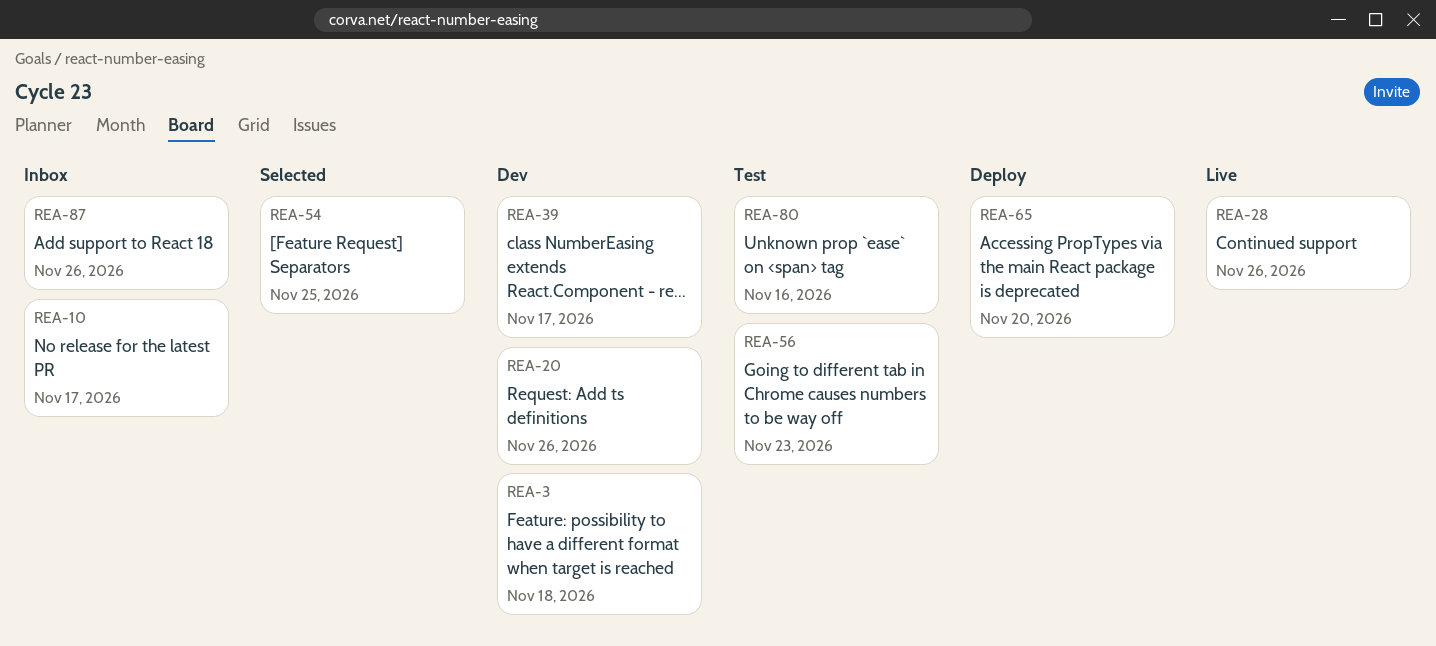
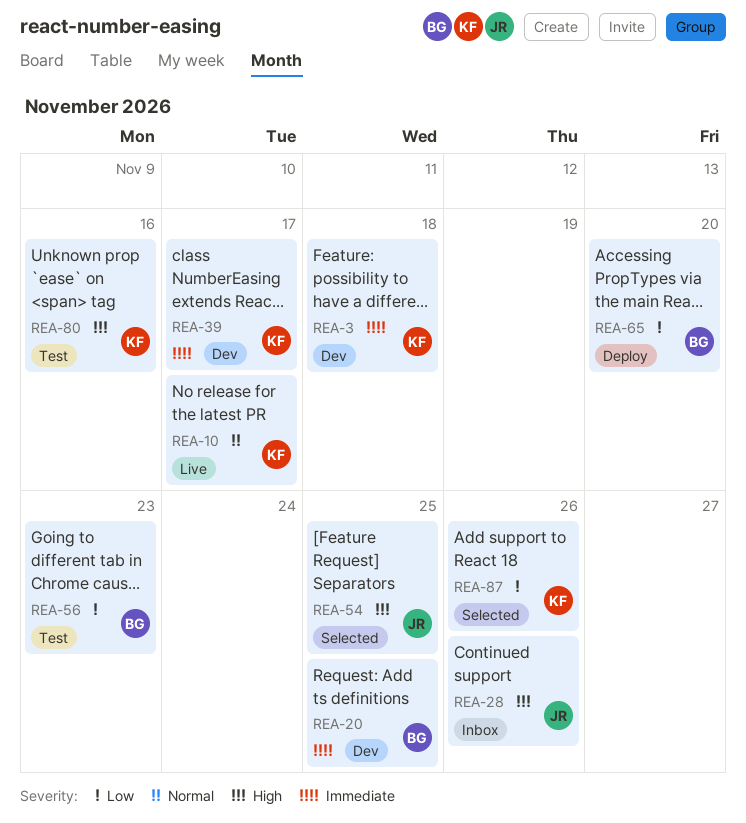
REA-10, status: Inbox -> Live
REA-20, due: Nov 26 -> Nov 25
REA-28, status: Live -> Inbox
REA-87, status: Inbox -> Selected

